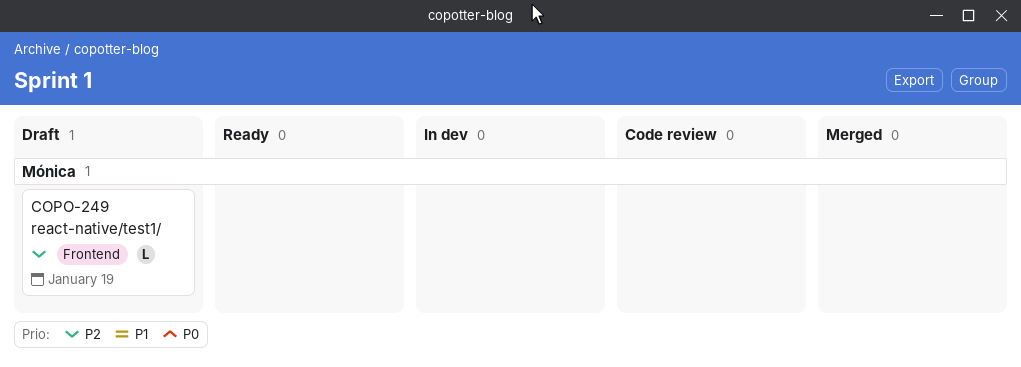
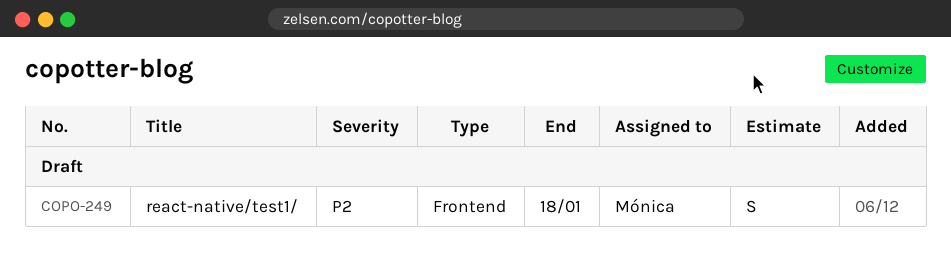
COPO-249, estimate: L -> S
COPO-249, due: Jan 19 -> Jan 18

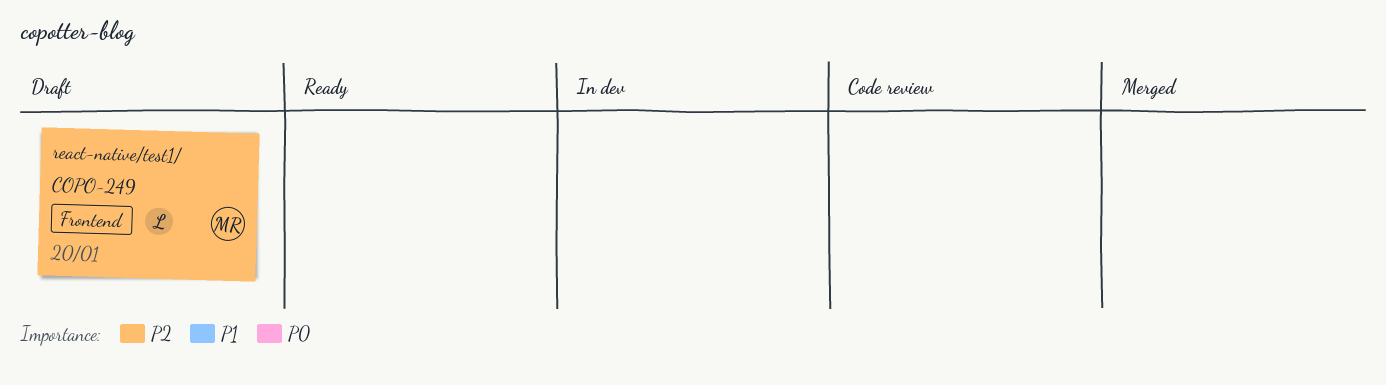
COPO-249, estimate: S -> L
COPO-249, due: Jan 18 -> Jan 20

